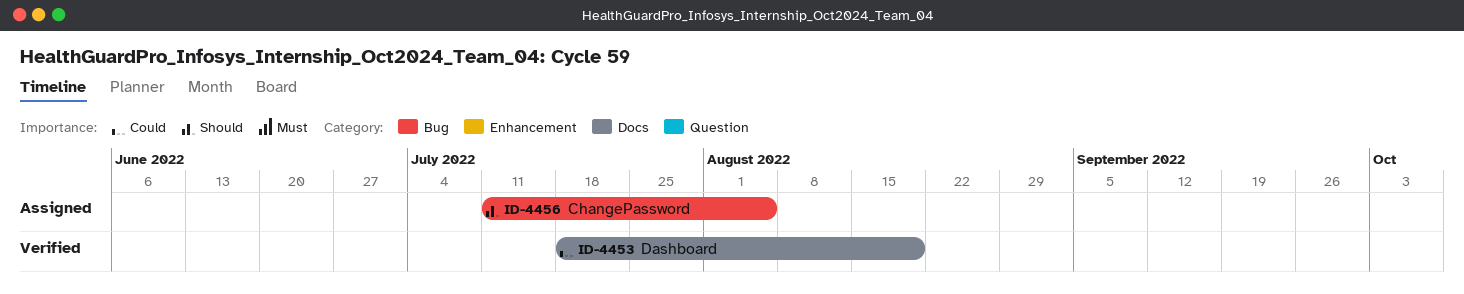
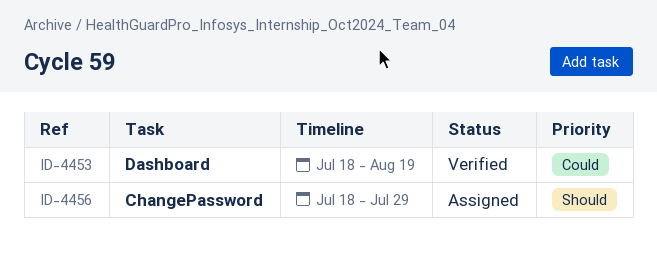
ID-4456, start: Jul 11 -> Jul 18
ID-4456, due: Aug 5 -> Jul 29

